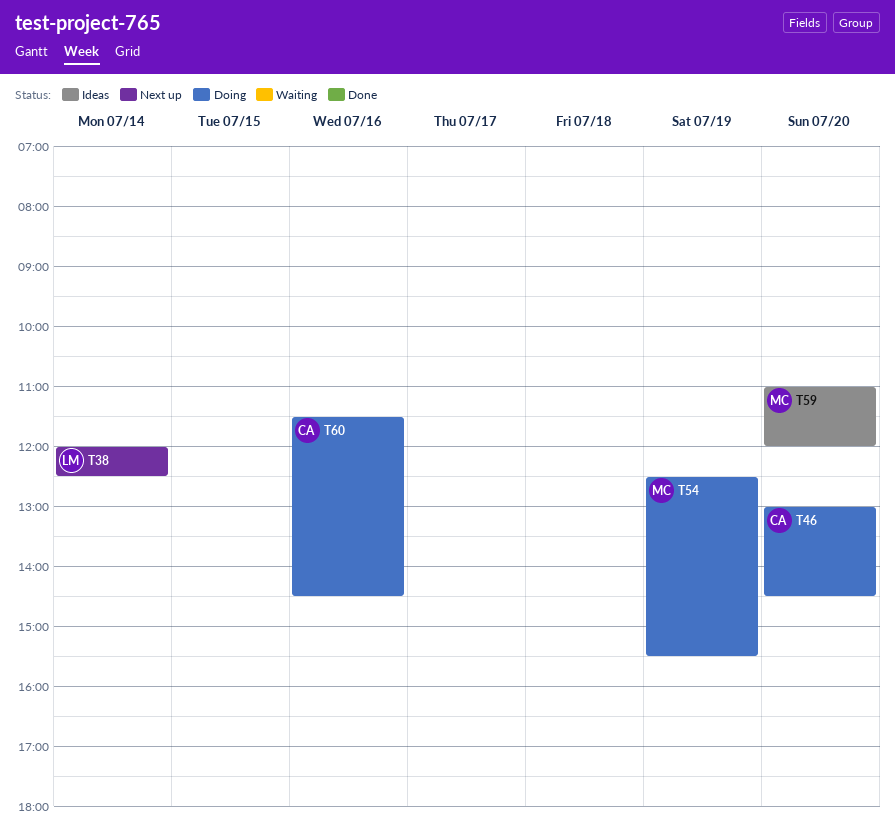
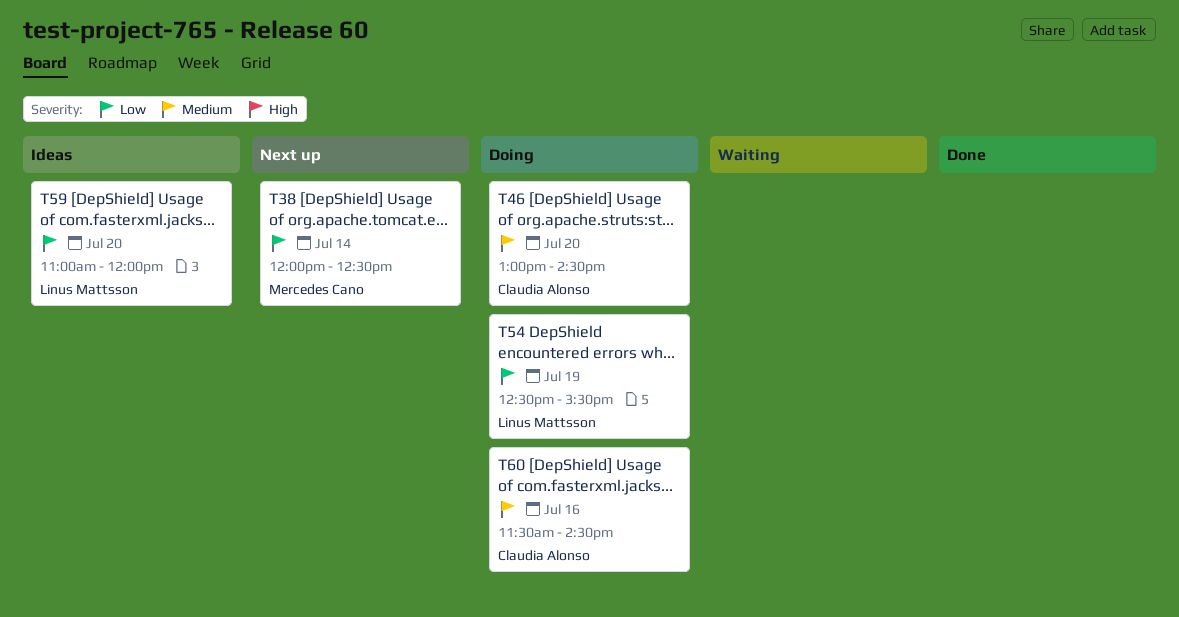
T38, owner: Linus Mattsson -> Mercedes Cano
T54, owner: Mercedes Cano -> Linus Mattsson
T59, owner: Mercedes Cano -> Linus Mattsson

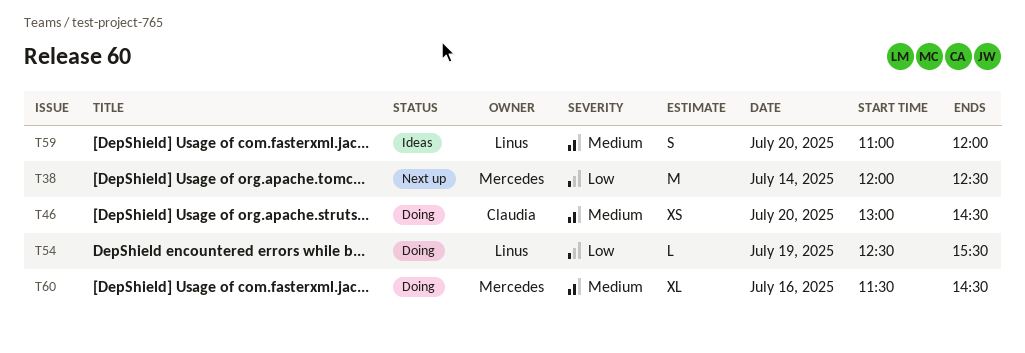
T59, priority: Low -> Medium
T60, owner: Claudia Alonso -> Mercedes Cano

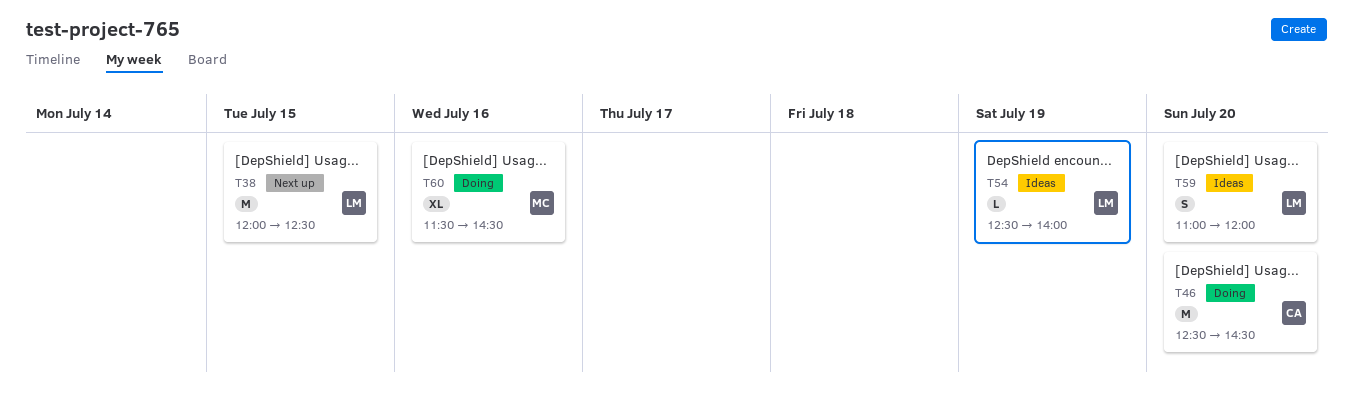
T38, owner: Mercedes -> Linus
T38, day: Jul 14 -> Jul 15
T46, estimate: XS -> M
T46, begins: 13:00 -> 12:30
T54, status: Doing -> Ideas
T54, ends: 15:30 -> 14:00

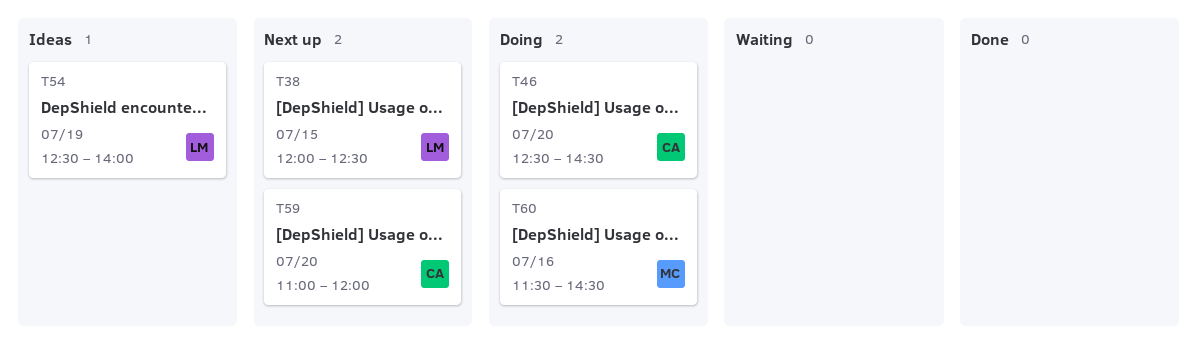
T59, status: Ideas -> Next up
T59, owner: LM -> CA

